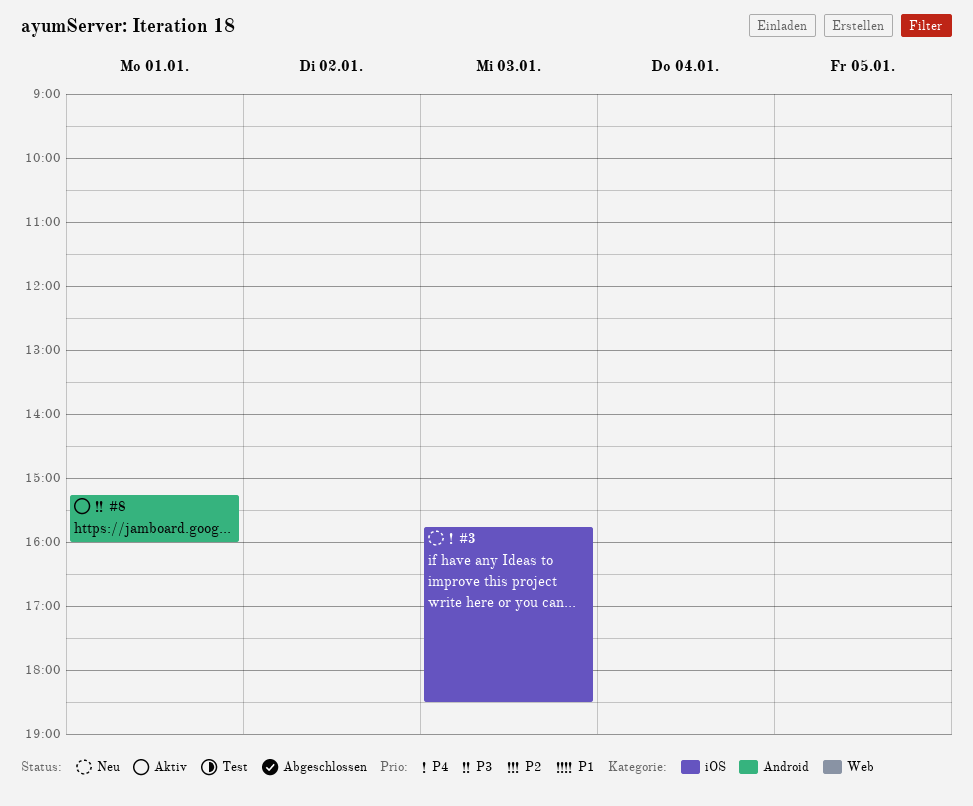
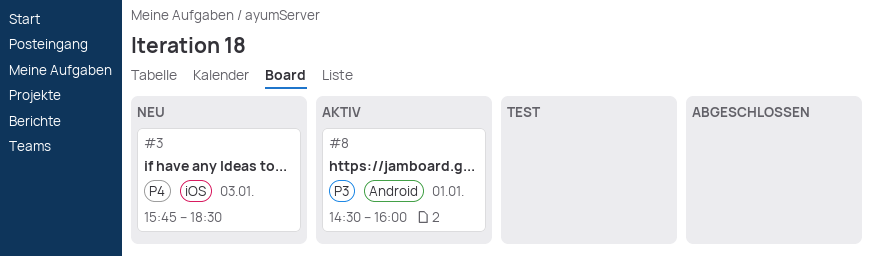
#8, begins: 15:15 -> 14:30

